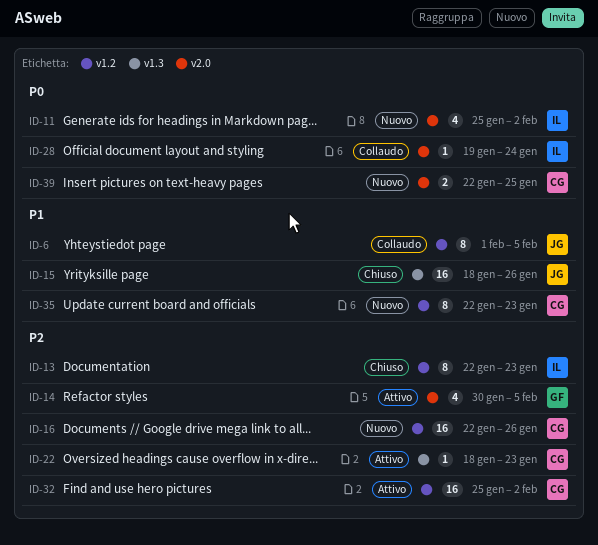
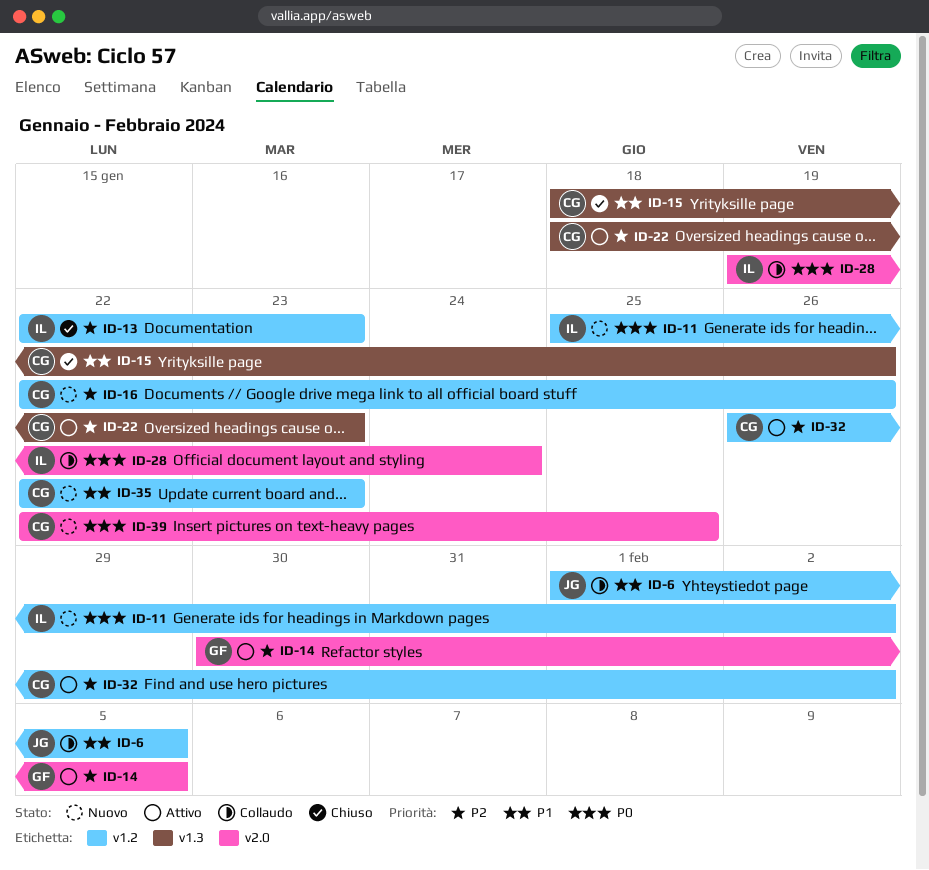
ID-11, label: v2.0 -> v1.2
ID-15, owner: JG -> CG
ID-32, start: Jan 25 -> Jan 26

